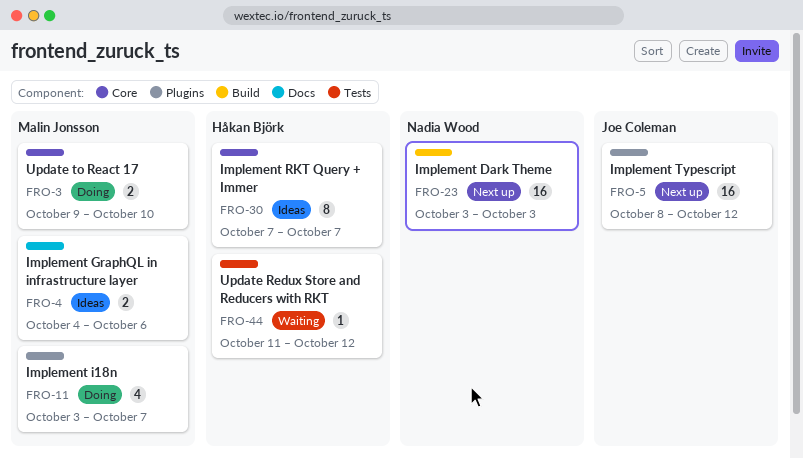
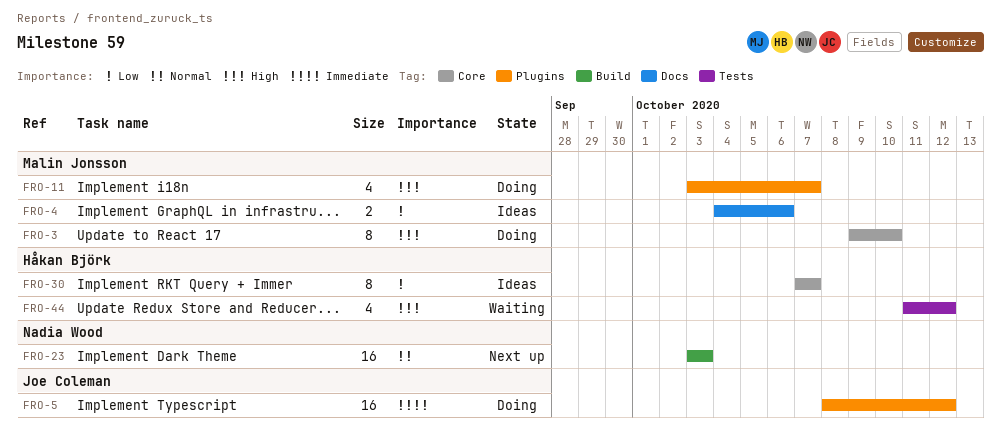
FRO-3, estimate: 2 -> 8
FRO-5, status: Next up -> Doing
FRO-44, estimate: 1 -> 4

